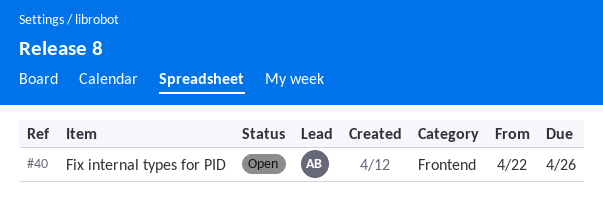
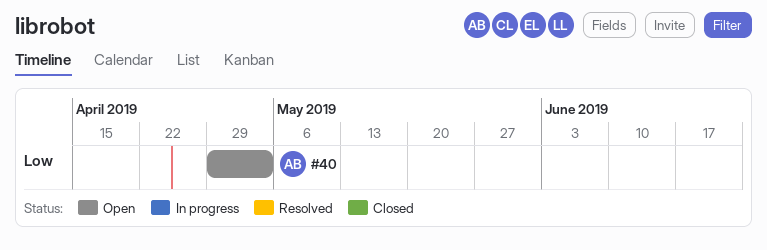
#40, start: Apr 22 -> Apr 29
#40, due: Apr 26 -> May 3

